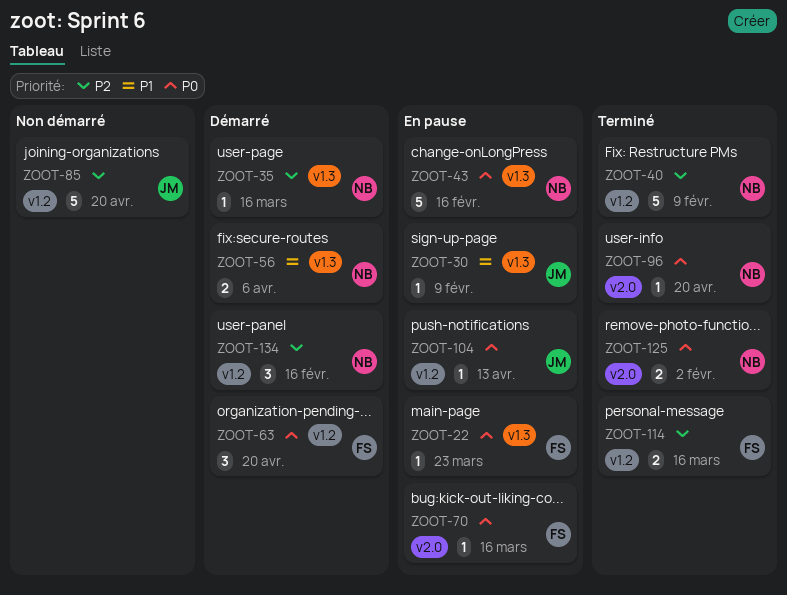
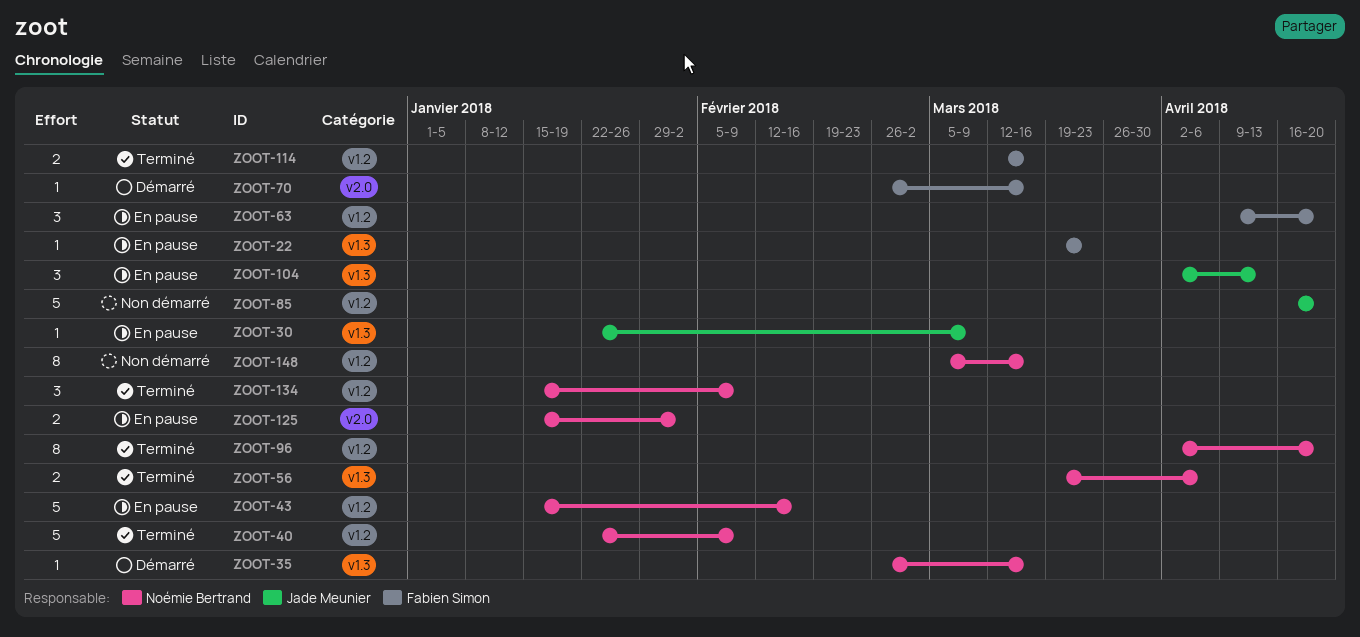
ZOOT-30, due: Feb 9 -> Mar 9
ZOOT-43, label: v1.3 -> v1.2
ZOOT-56, status: Démarré -> Terminé
ZOOT-63, status: Démarré -> En pause
ZOOT-70, status: En pause -> Démarré
ZOOT-96, label: v2.0 -> v1.2
ZOOT-96, estimate: 1 -> 8
ZOOT-104, label: v1.2 -> v1.3
ZOOT-104, estimate: 1 -> 3
ZOOT-125, status: Terminé -> En pause
ZOOT-134, status: Démarré -> Terminé
ZOOT-134, due: Feb 16 -> Feb 9
ZOOT-148: none -> present

